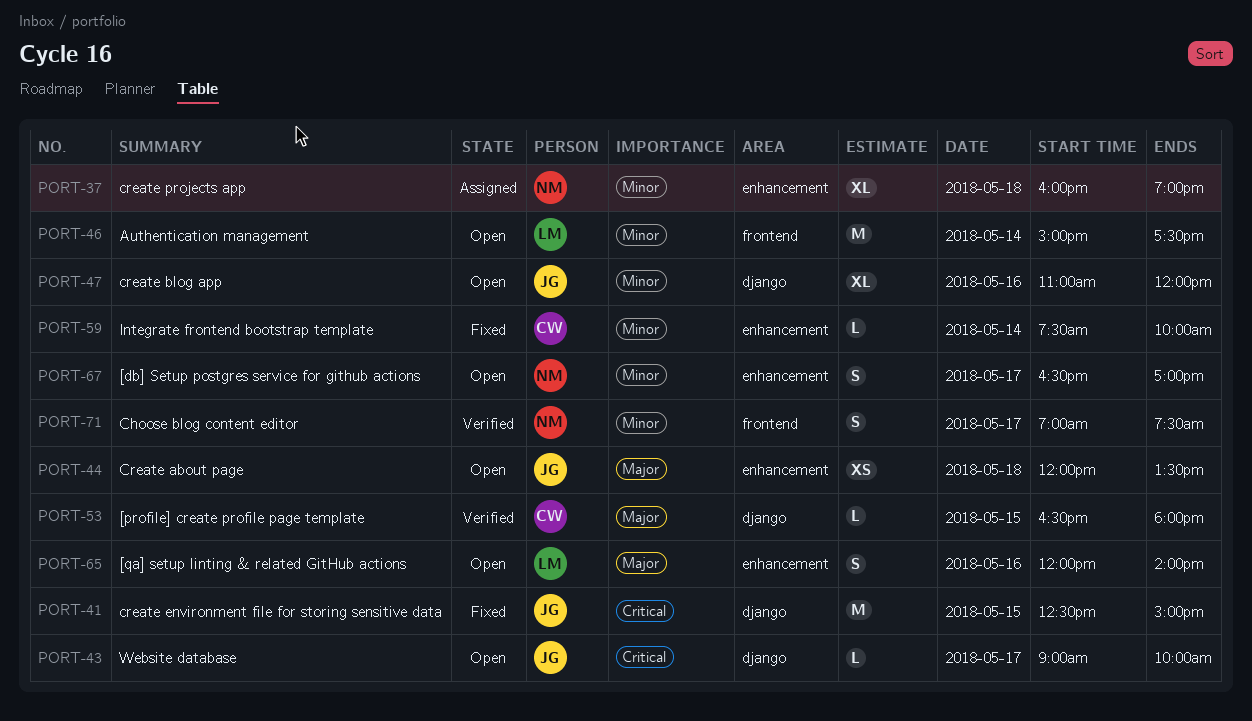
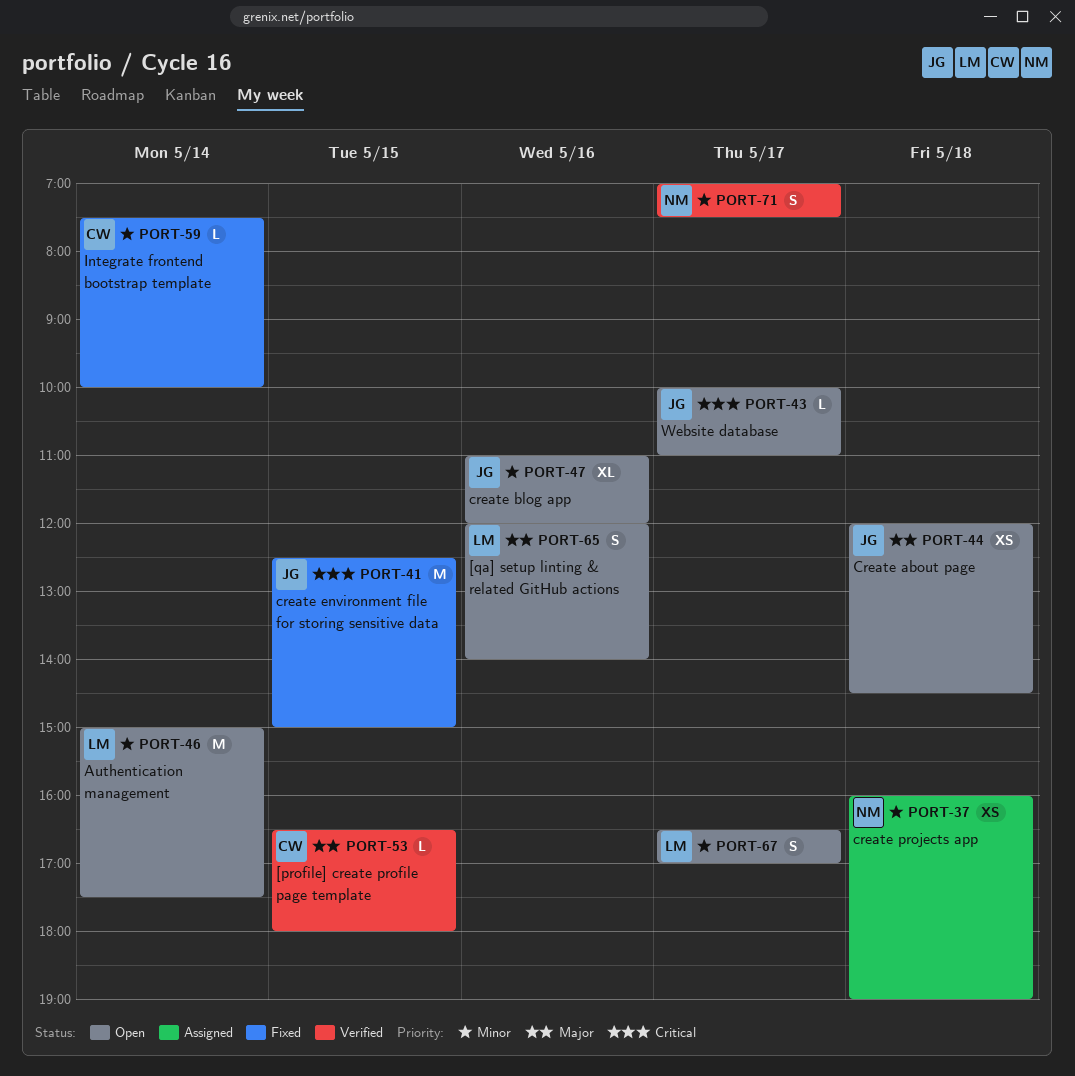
PORT-37, estimate: XL -> XS
PORT-43, begins: 09:00 -> 10:00
PORT-43, ends: 10:00 -> 11:00
PORT-44, ends: 13:30 -> 14:30
PORT-67, owner: NM -> LM

